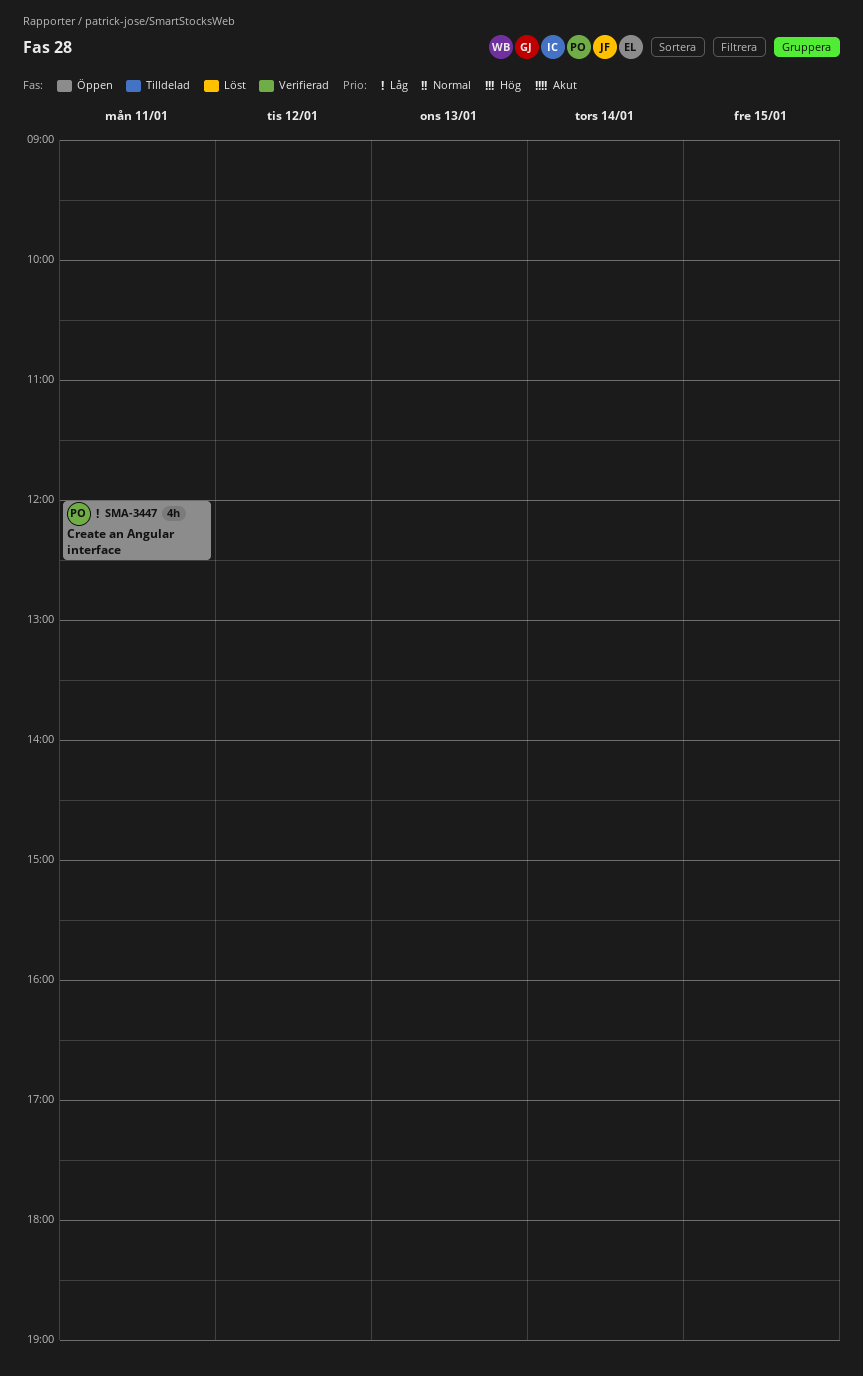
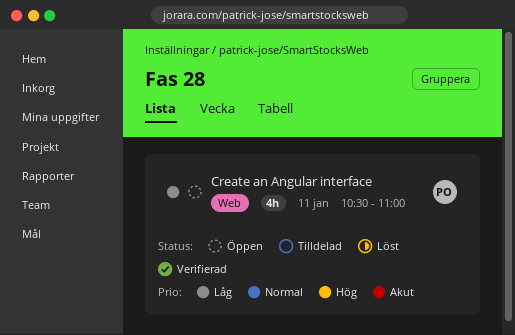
Create an Angular interface, begins: 12:00 -> 10:30
Create an Angular interface, ends: 12:30 -> 11:00

